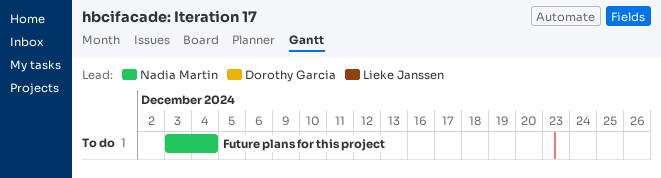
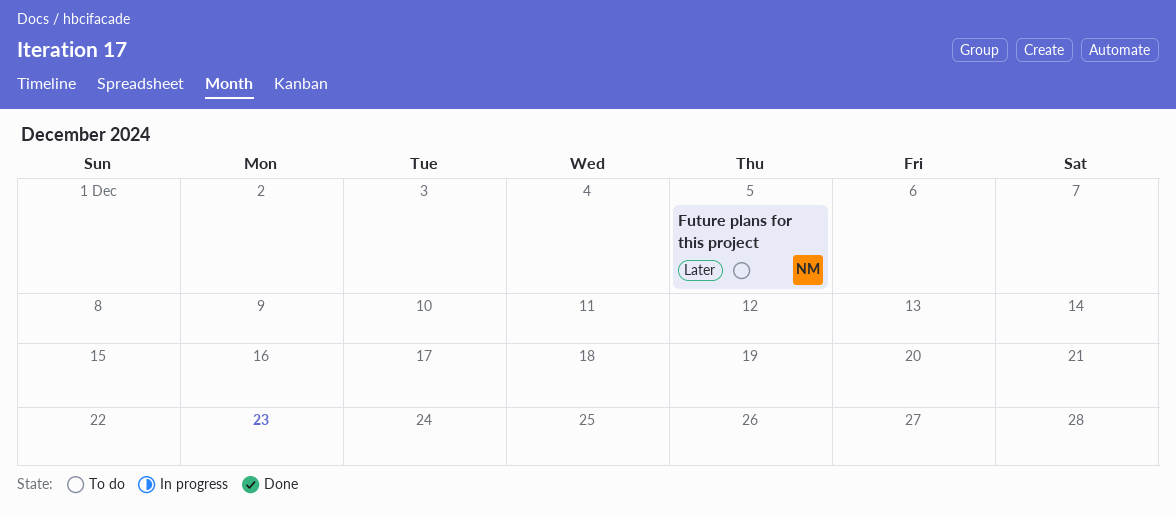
Future plans for this project, due: Dec 4 -> Dec 5

